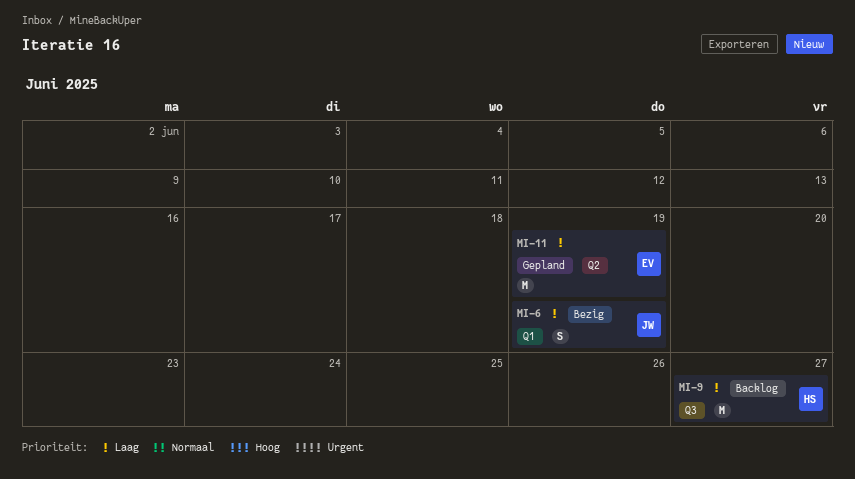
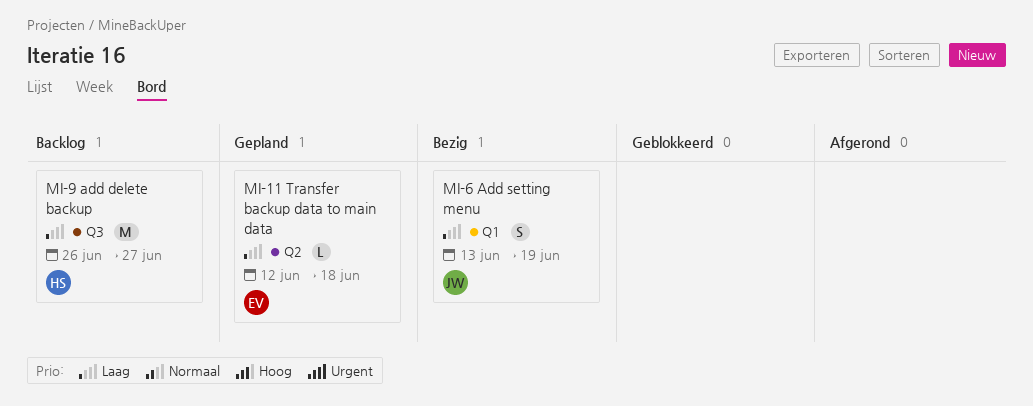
MI-11, estimate: M -> L
MI-11, due: Jun 19 -> Jun 18

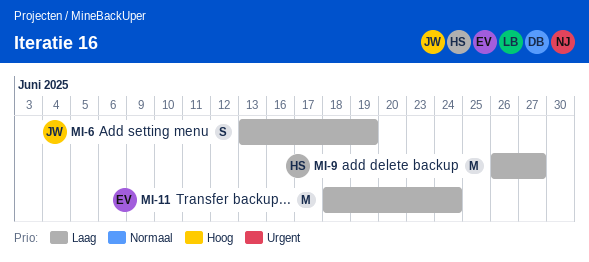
MI-11, estimate: L -> M
MI-11, start: Jun 12 -> Jun 18
MI-11, due: Jun 18 -> Jun 24

